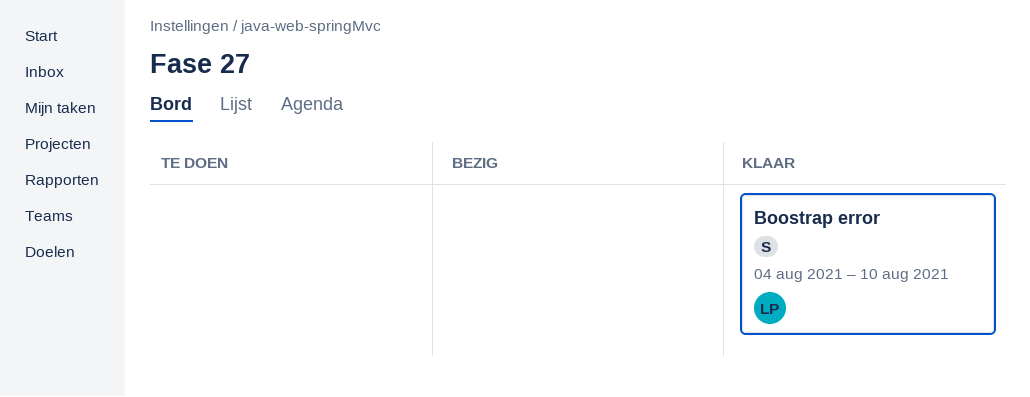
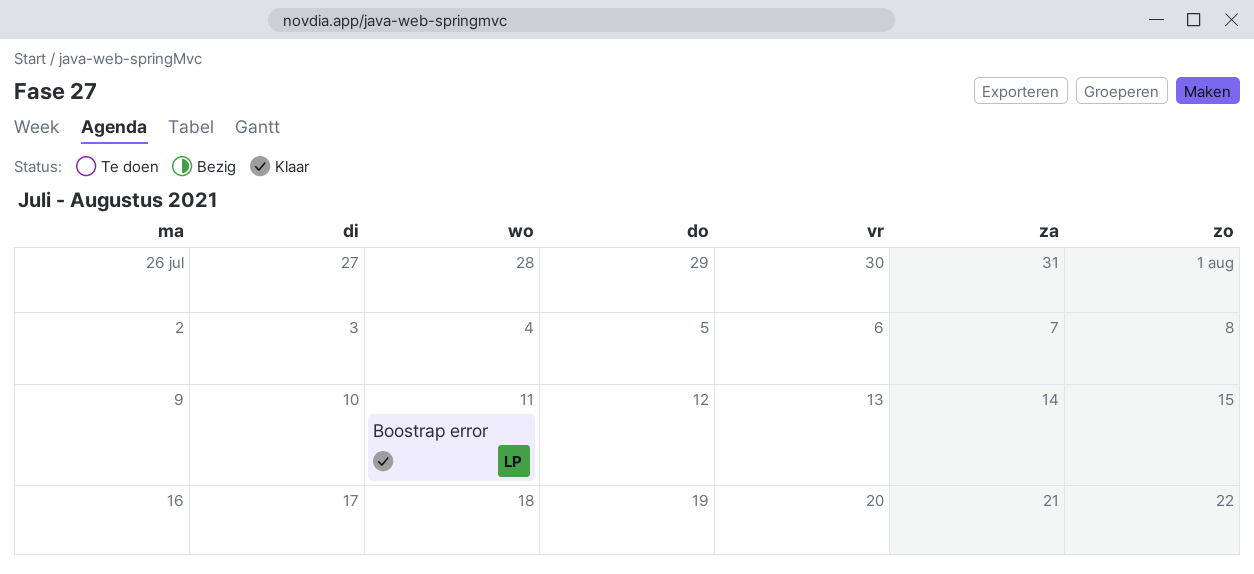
Boostrap error, due: Aug 10 -> Aug 11

